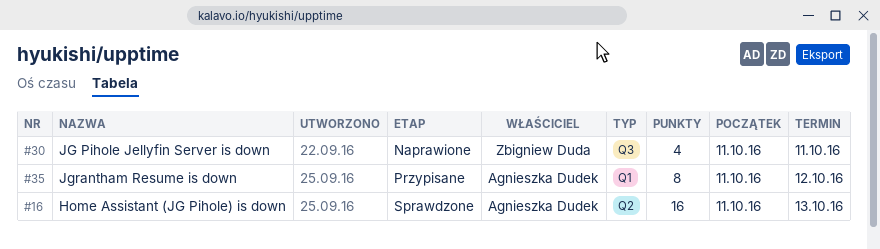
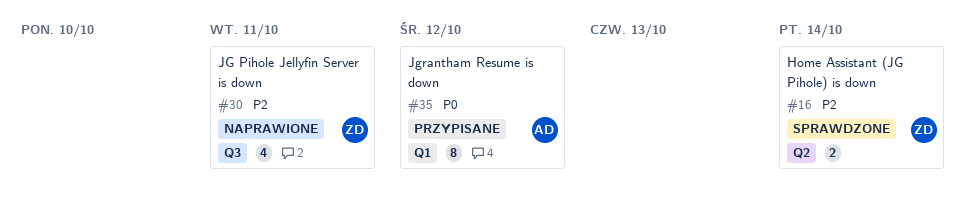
#16, owner: Agnieszka Dudek -> Zbigniew Duda
#16, estimate: 16 -> 2
#16, due: Oct 13 -> Oct 14

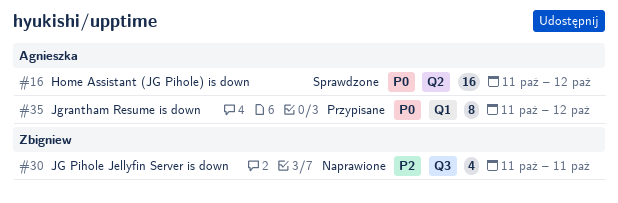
#16, owner: Zbigniew -> Agnieszka
#16, priority: P2 -> P0
#16, estimate: 2 -> 16
#16, due: Oct 14 -> Oct 12

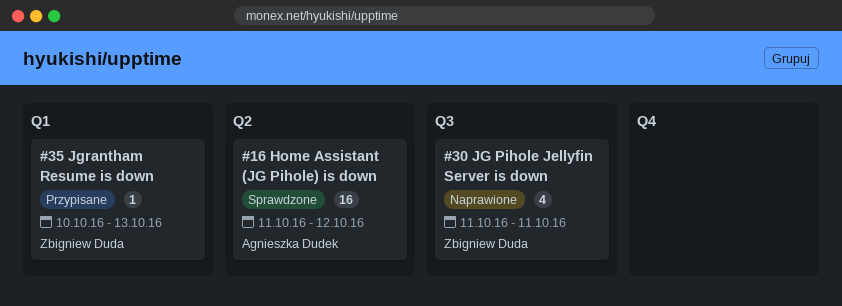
#35, owner: Agnieszka Dudek -> Zbigniew Duda
#35, estimate: 8 -> 1
#35, start: Oct 11 -> Oct 10
#35, due: Oct 12 -> Oct 13

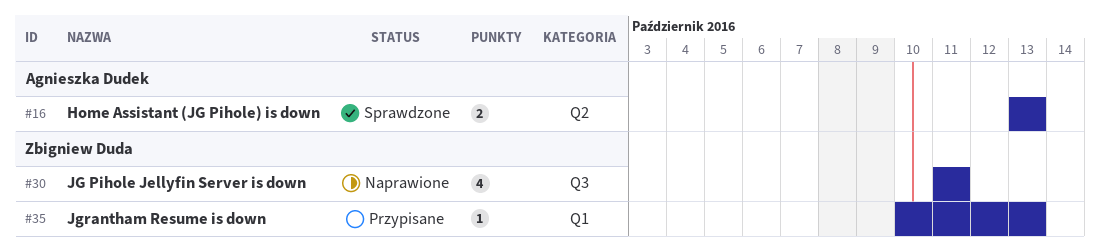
#16, estimate: 16 -> 2
#16, start: Oct 11 -> Oct 13
#16, due: Oct 12 -> Oct 13

